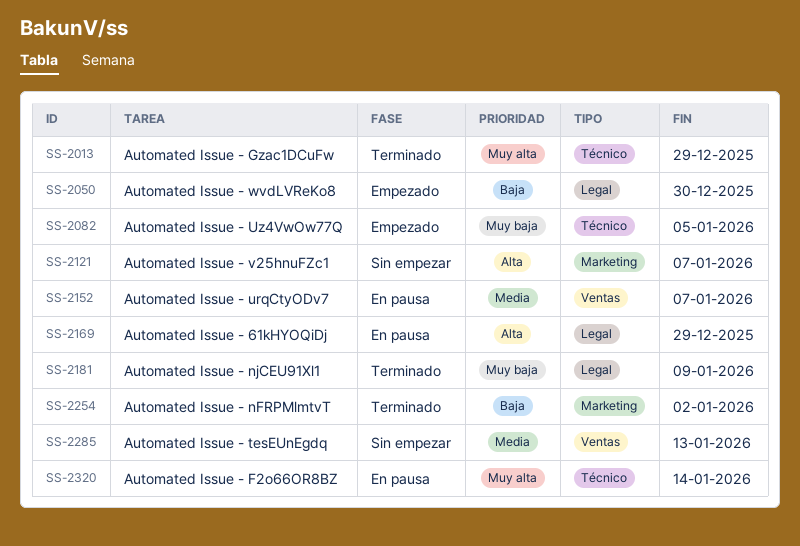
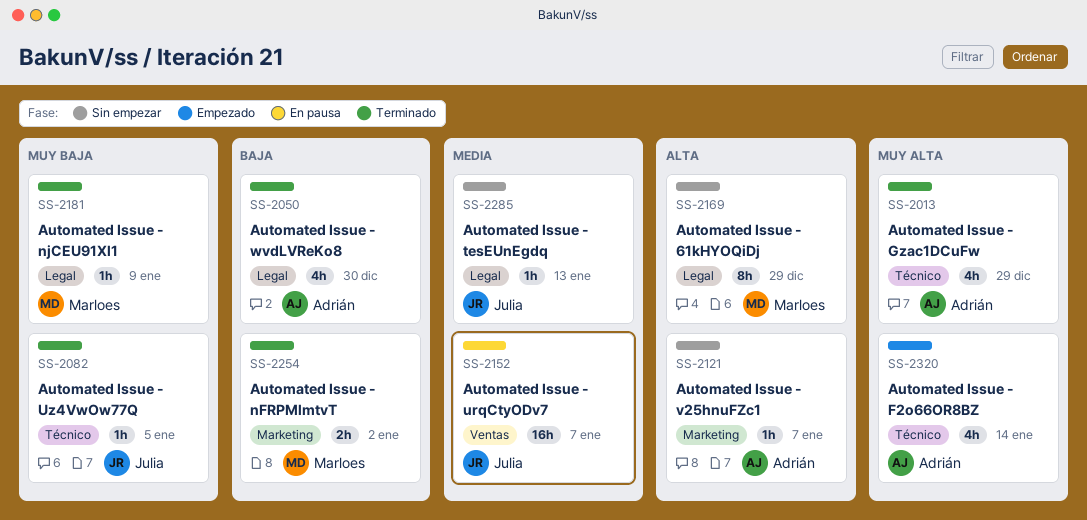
SS-2050, status: Empezado -> Terminado
SS-2082, status: Empezado -> Terminado
SS-2169, status: En pausa -> Sin empezar
SS-2285, label: Ventas -> Legal
SS-2320, status: En pausa -> Empezado

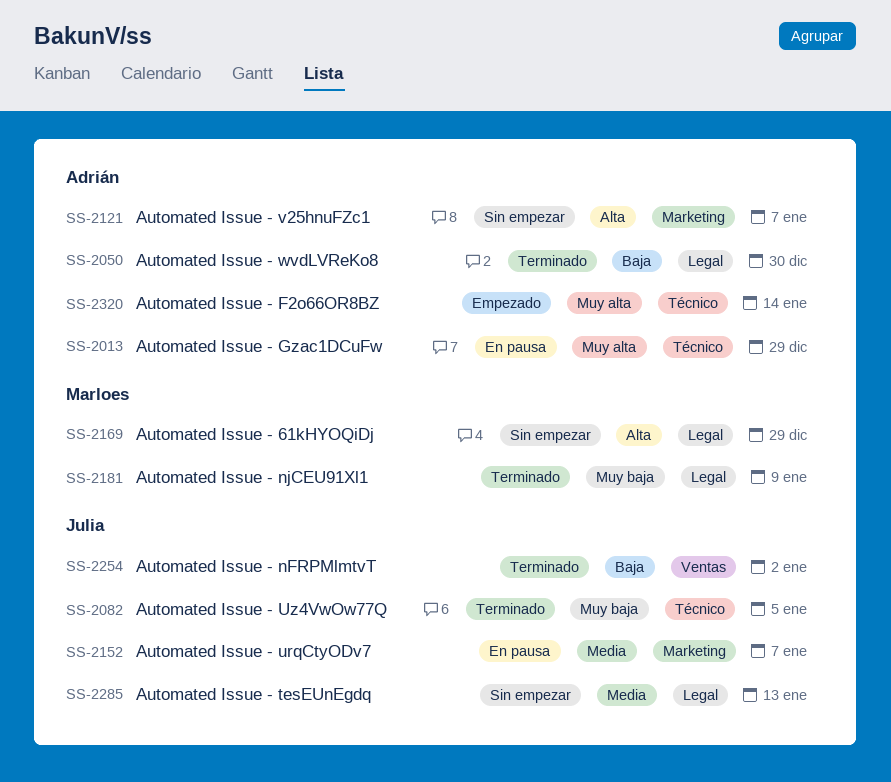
SS-2013, status: Terminado -> En pausa
SS-2152, label: Ventas -> Marketing
SS-2254, owner: Marloes -> Julia
SS-2254, label: Marketing -> Ventas

